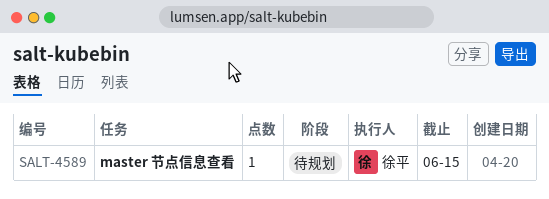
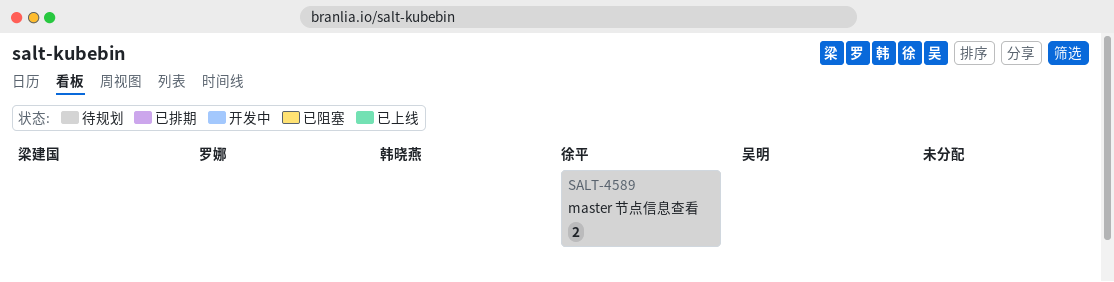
SALT-4589, estimate: 1 -> 2

